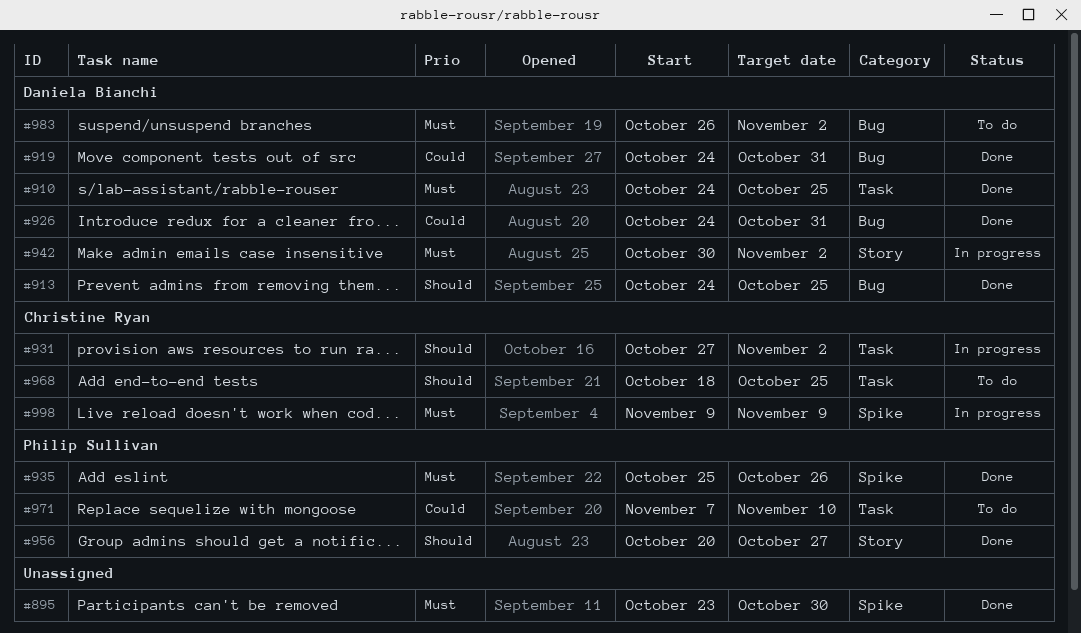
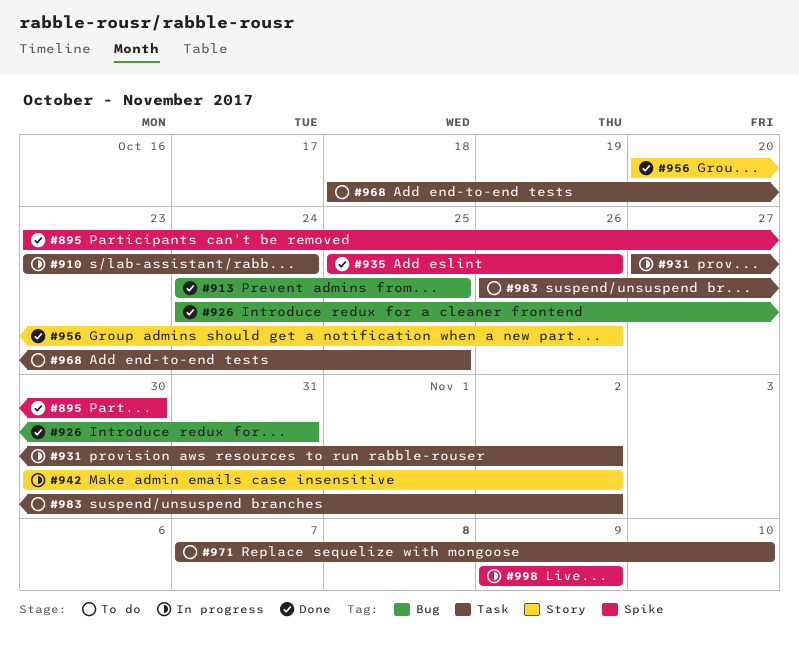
#910, status: Done -> In progress
#910, start: Oct 24 -> Oct 23
#910, due: Oct 25 -> Oct 24
#919: present -> none
#956, due: Oct 27 -> Oct 26
#983, label: Bug -> Task

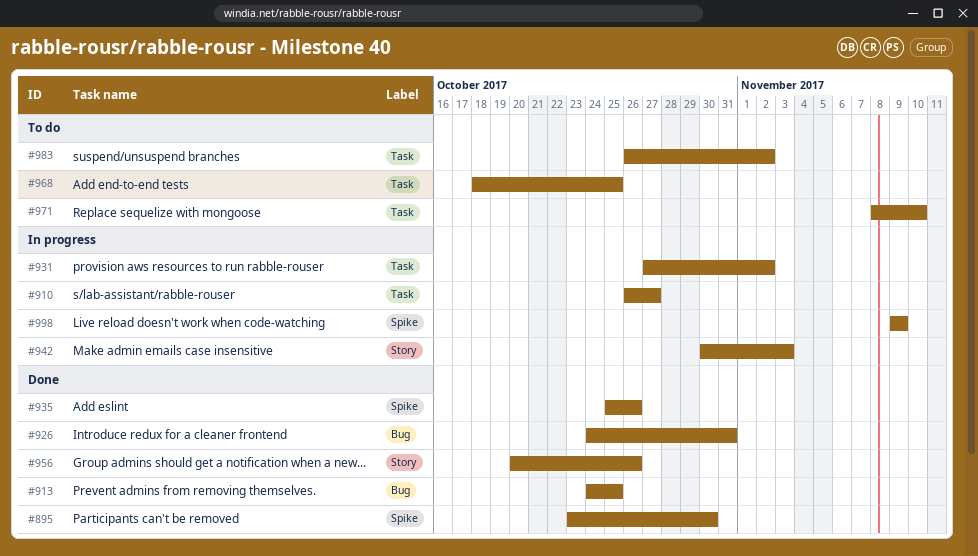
#910, start: Oct 23 -> Oct 26
#910, due: Oct 24 -> Oct 27
#942, due: Nov 2 -> Nov 3
#971, start: Nov 7 -> Nov 8

